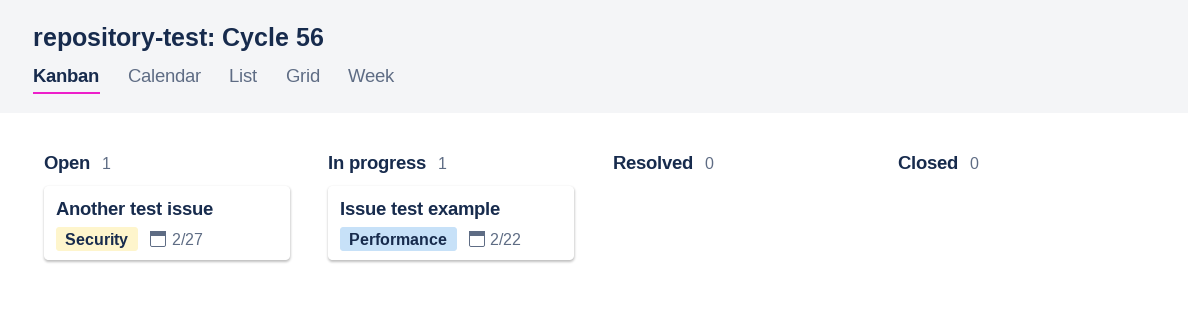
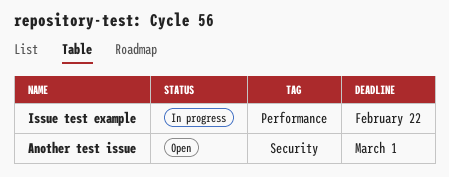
Another test issue, due: Feb 27 -> Mar 1

